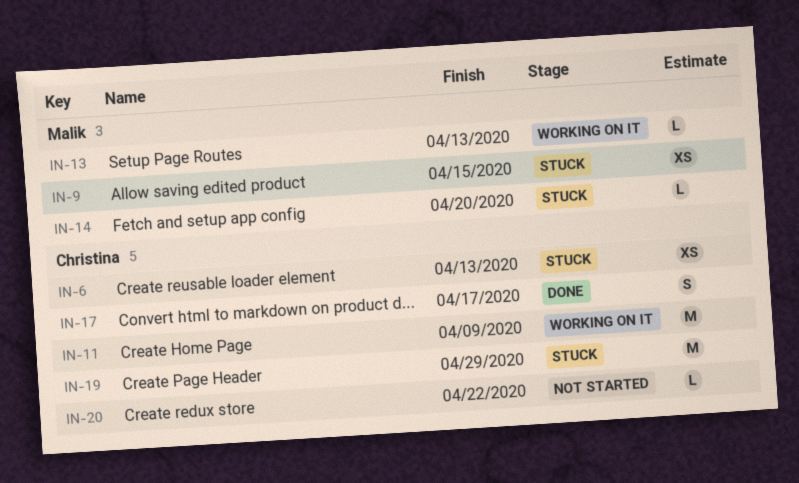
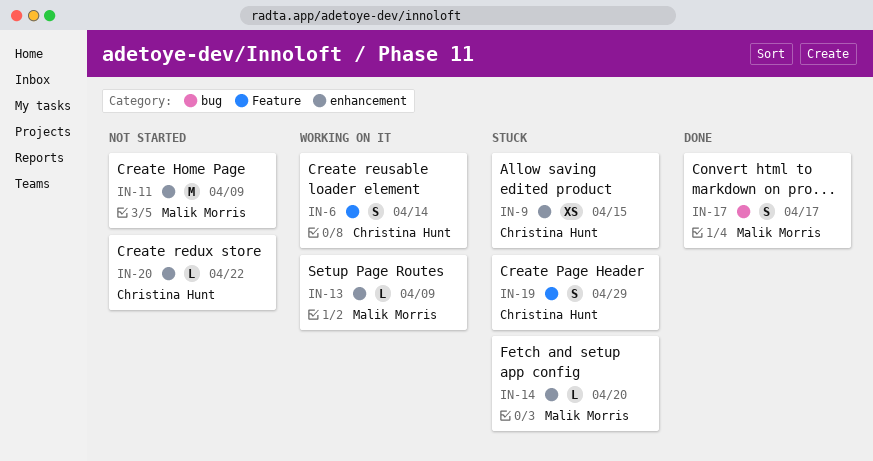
IN-6, status: Stuck -> Working on it
IN-6, estimate: XS -> S
IN-6, due: Apr 13 -> Apr 14
IN-9, owner: Malik Morris -> Christina Hunt
IN-11, status: Working on it -> Not started
IN-11, owner: Christina Hunt -> Malik Morris
IN-13, due: Apr 13 -> Apr 9
IN-17, owner: Christina Hunt -> Malik Morris
IN-19, estimate: M -> S

